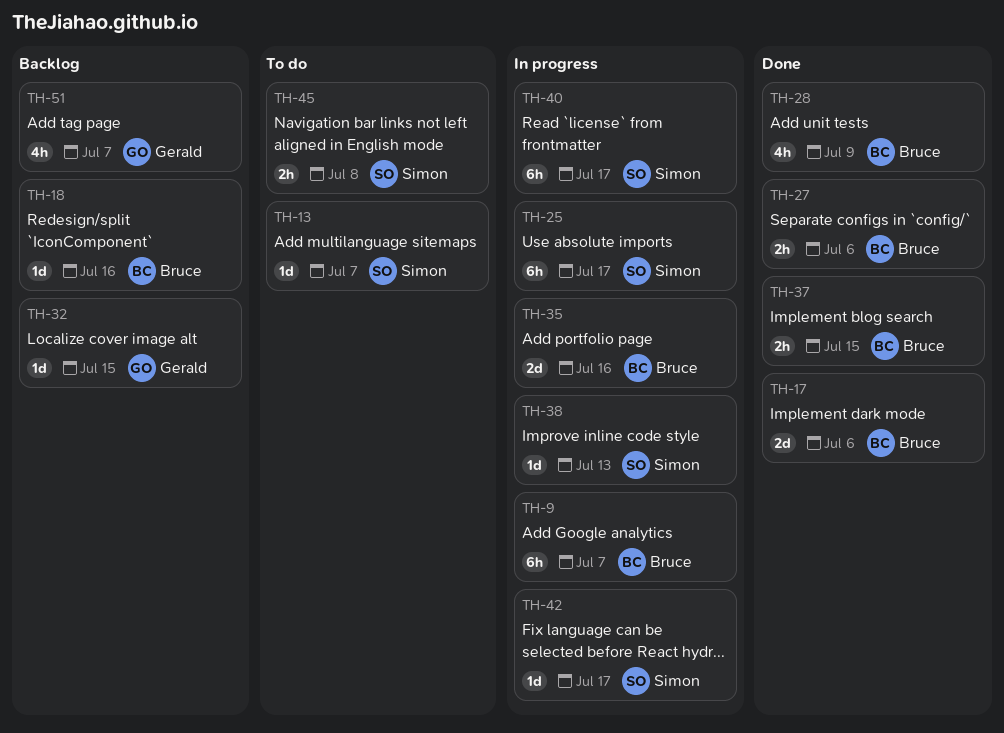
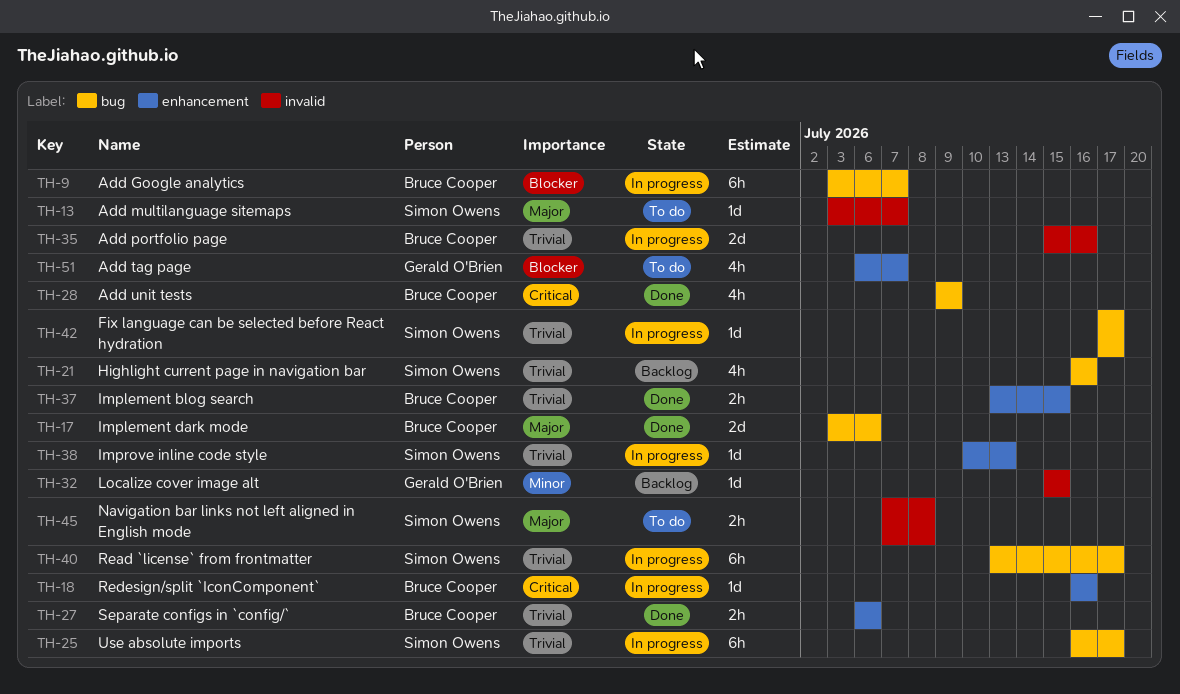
TH-18, status: Backlog -> In progress
TH-21: none -> present
TH-51, status: Backlog -> To do

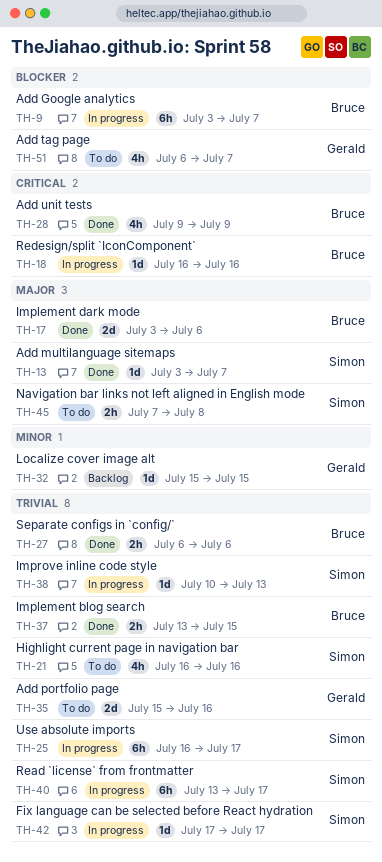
TH-13, status: To do -> Done
TH-21, status: Backlog -> To do
TH-35, status: In progress -> To do
TH-35, owner: Bruce Cooper -> Gerald O'Brien

